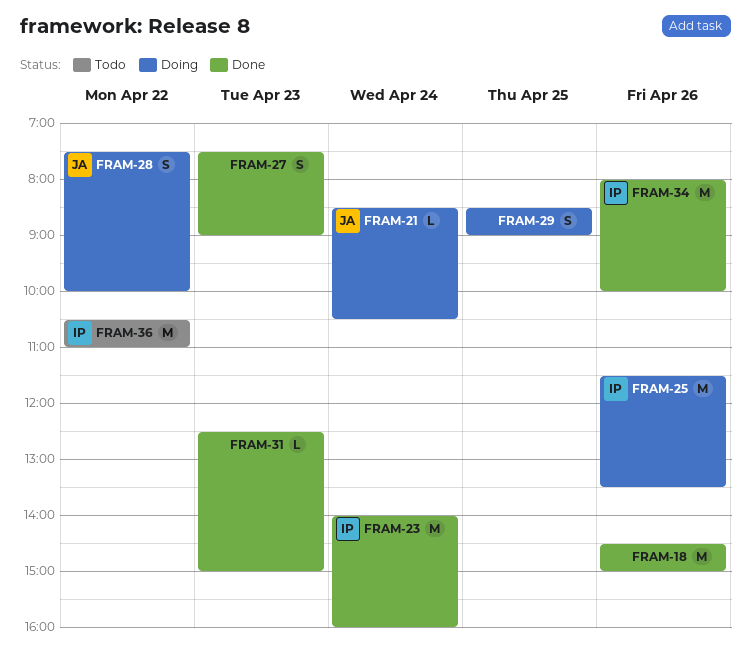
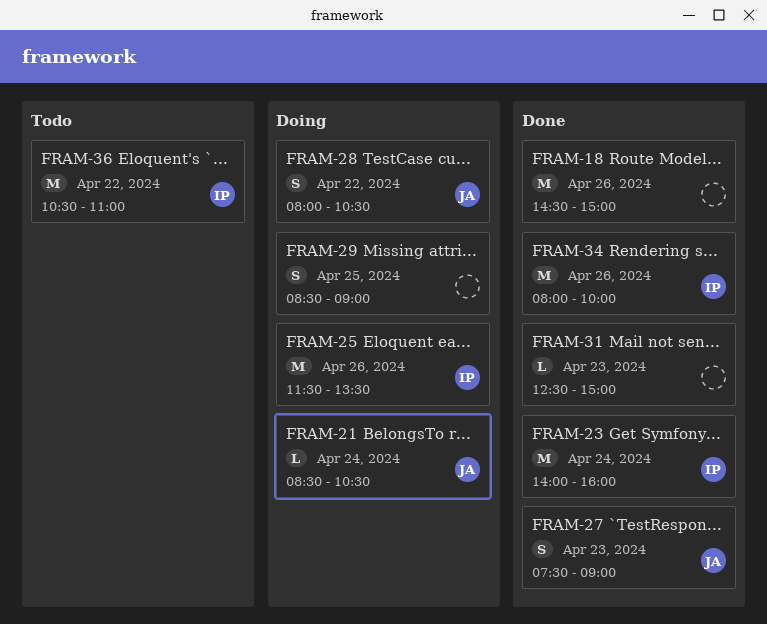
FRAM-27, owner: none -> JA
FRAM-28, begins: 07:30 -> 08:00
FRAM-28, ends: 10:00 -> 10:30

